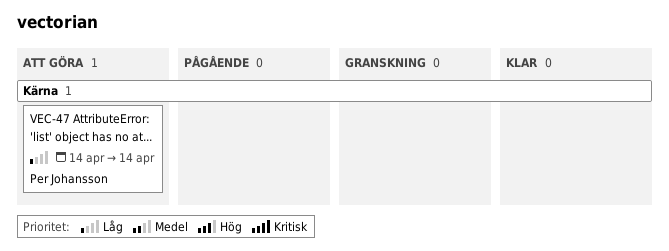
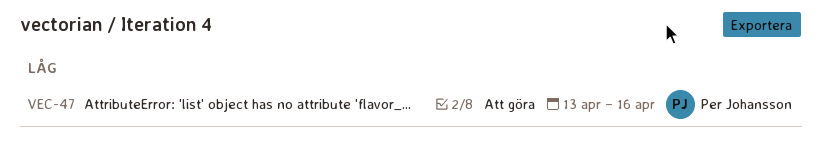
VEC-47, start: Apr 14 -> Apr 13
VEC-47, due: Apr 14 -> Apr 16

